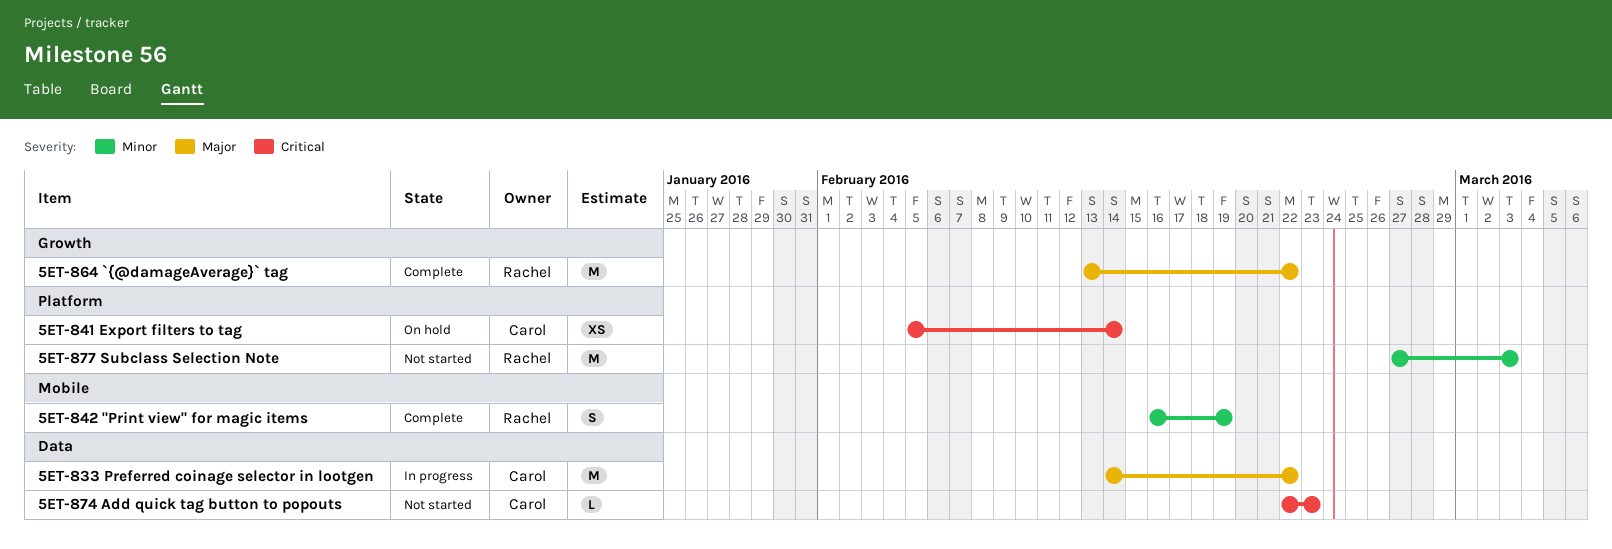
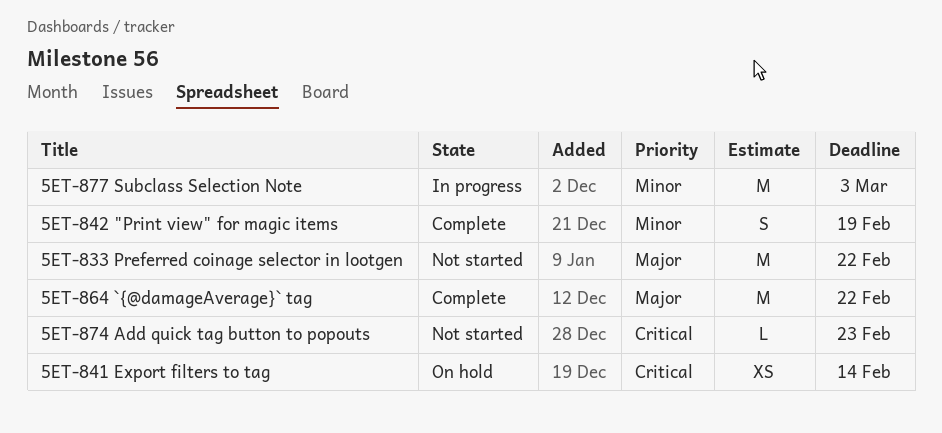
5ET-833 Preferred coinage selector in lootgen, status: In progress -> Not started
5ET-877 Subclass Selection Note, status: Not started -> In progress

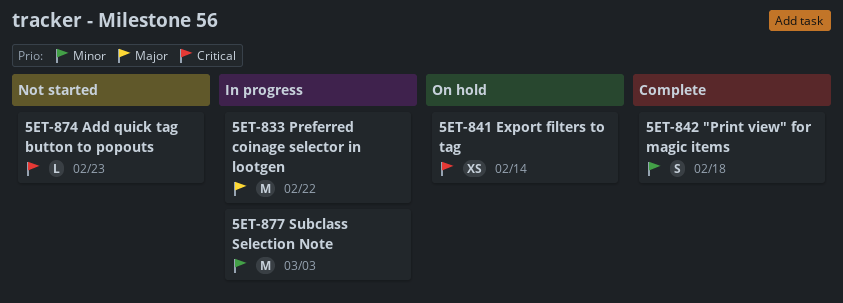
5ET-833 Preferred coinage selector in lootgen, status: Not started -> In progress
5ET-842 "Print view" for magic items, due: Feb 19 -> Feb 18
5ET-864 `{@damageAverage}` tag: present -> none

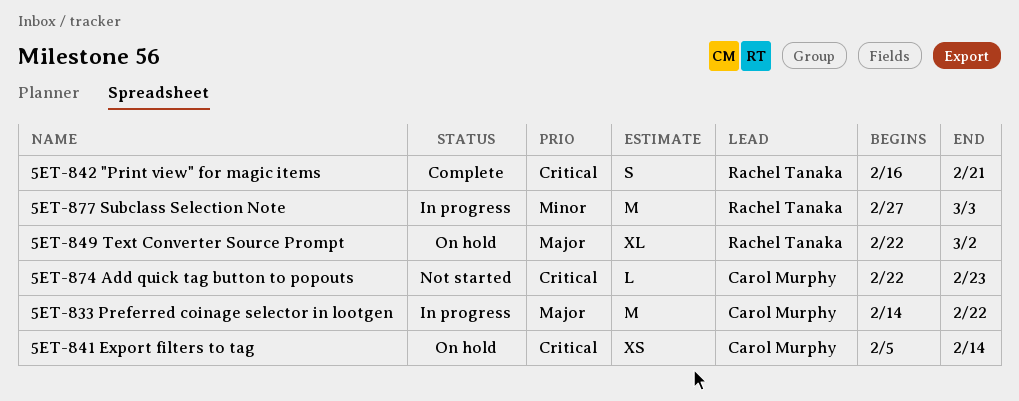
5ET-842 "Print view" for magic items, priority: Minor -> Critical
5ET-842 "Print view" for magic items, due: Feb 18 -> Feb 21
5ET-849 Text Converter Source Prompt: none -> present

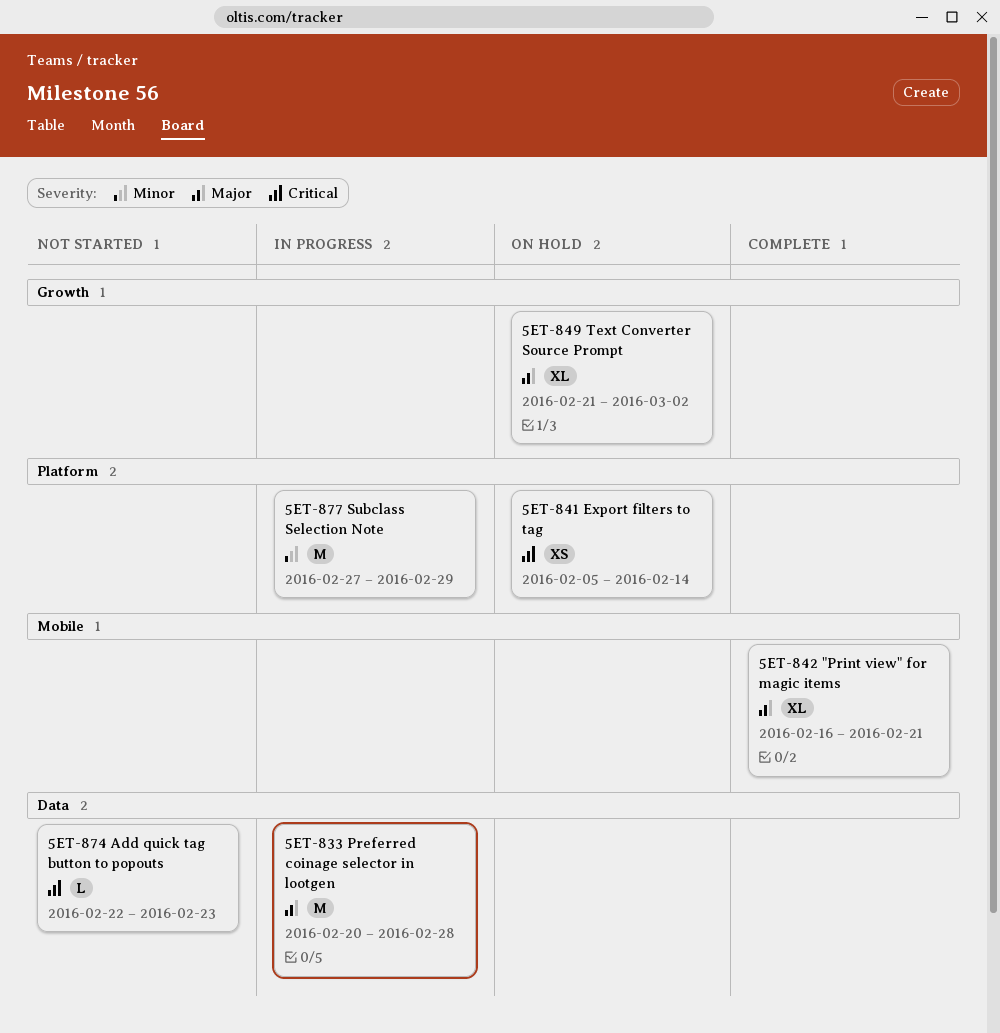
5ET-833 Preferred coinage selector in lootgen, start: Feb 14 -> Feb 20
5ET-833 Preferred coinage selector in lootgen, due: Feb 22 -> Feb 28
5ET-842 "Print view" for magic items, priority: Critical -> Major
5ET-842 "Print view" for magic items, estimate: S -> XL
5ET-849 Text Converter Source Prompt, start: Feb 22 -> Feb 21
5ET-877 Subclass Selection Note, due: Mar 3 -> Feb 29

